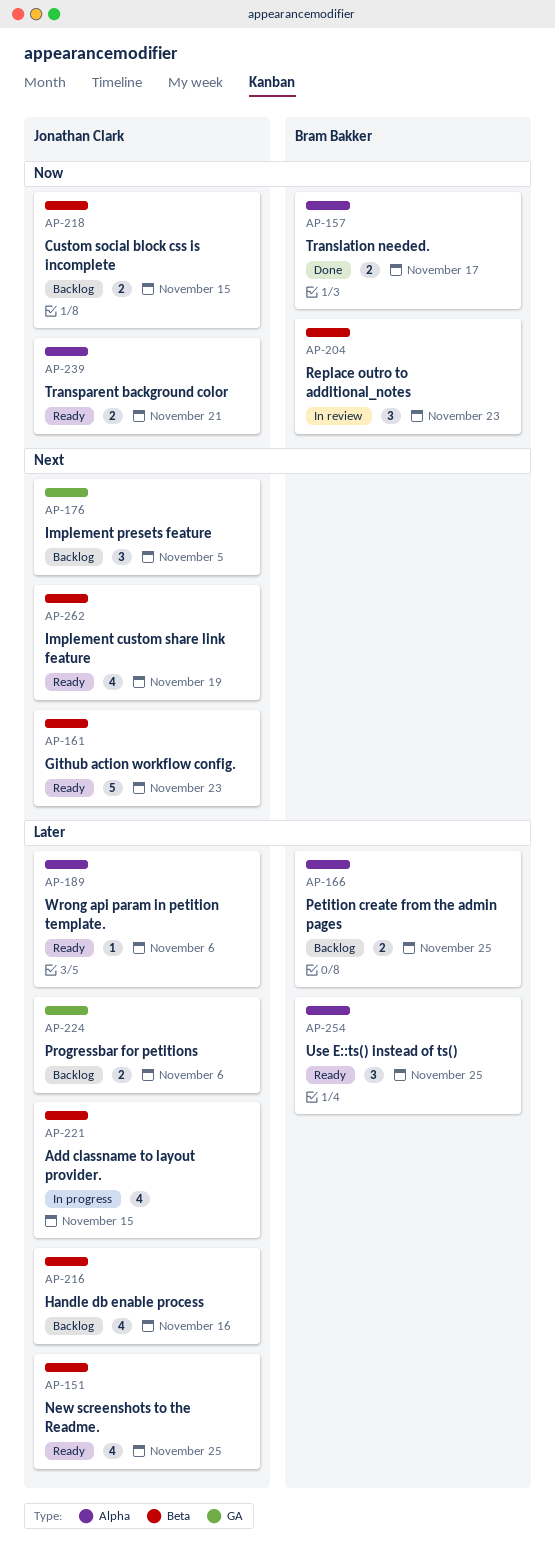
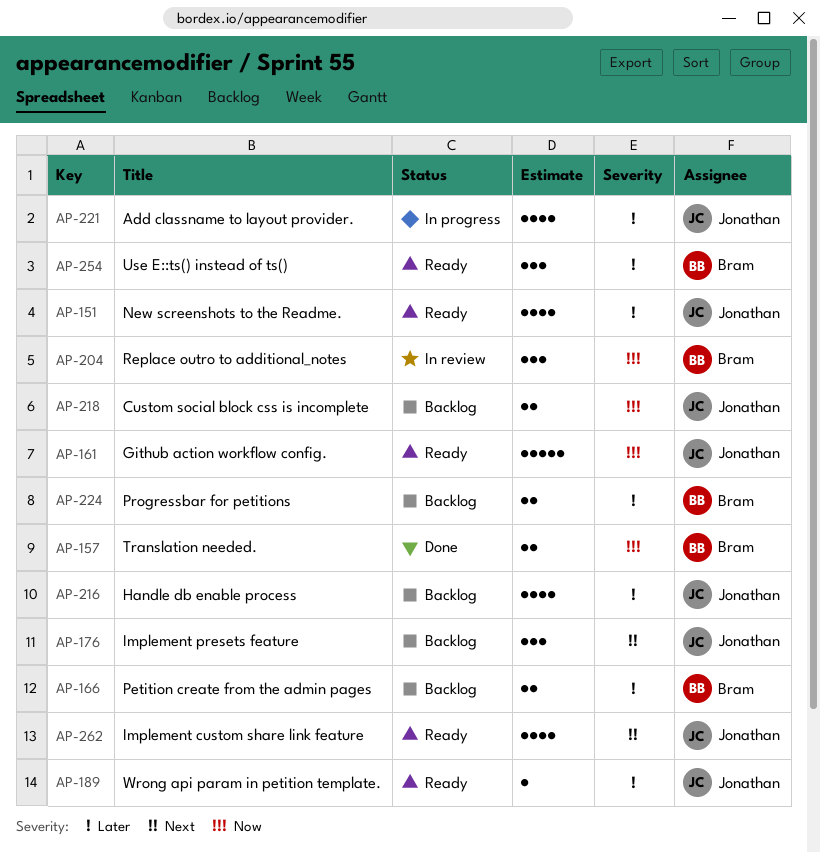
AP-161, priority: Next -> Now
AP-224, owner: Jonathan Clark -> Bram Bakker
AP-239: present -> none

